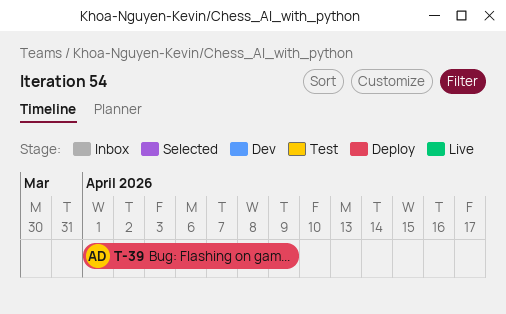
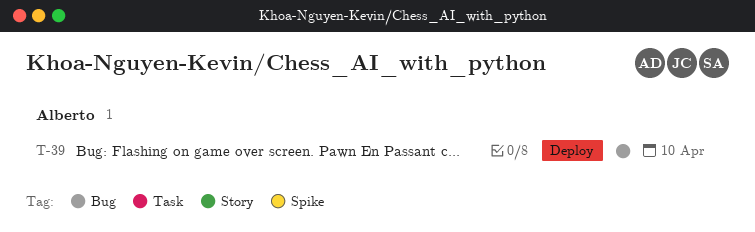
T-39, due: Apr 9 -> Apr 10

